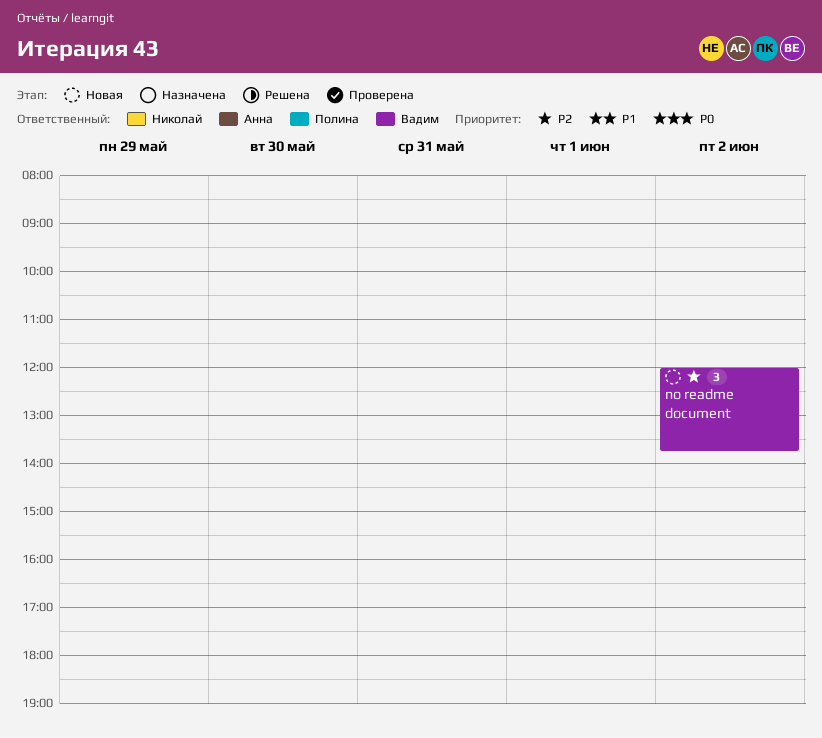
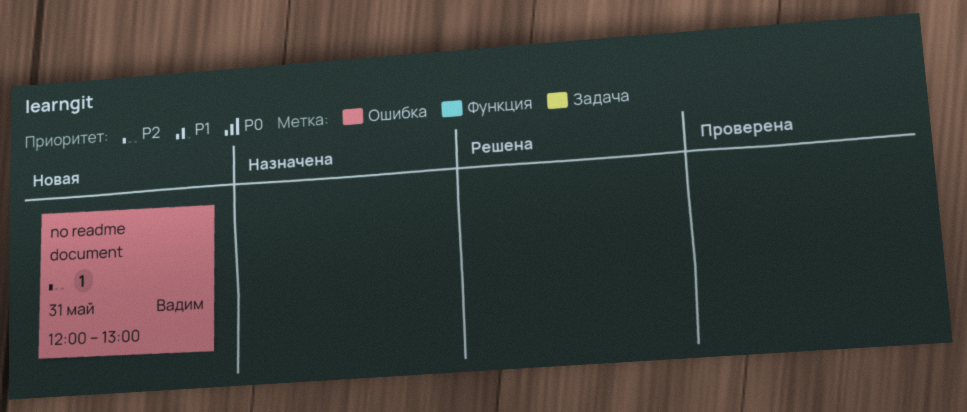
no readme document, estimate: 3 -> 1
no readme document, day: Jun 2 -> May 31
no readme document, ends: 13:45 -> 13:00

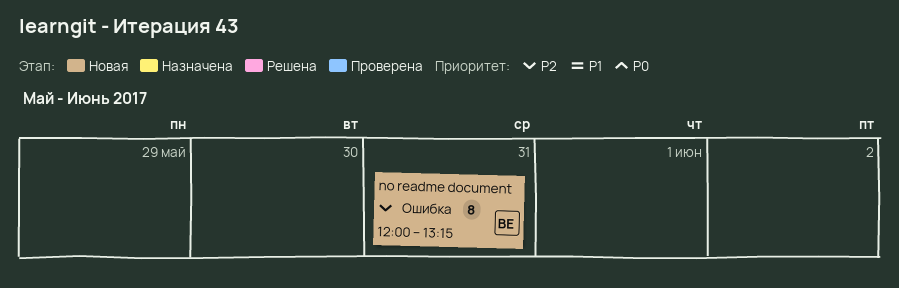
no readme document, estimate: 1 -> 8
no readme document, ends: 13:00 -> 13:15

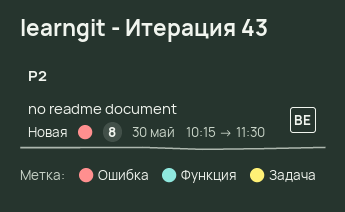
no readme document, day: May 31 -> May 30
no readme document, begins: 12:00 -> 10:15
no readme document, ends: 13:15 -> 11:30

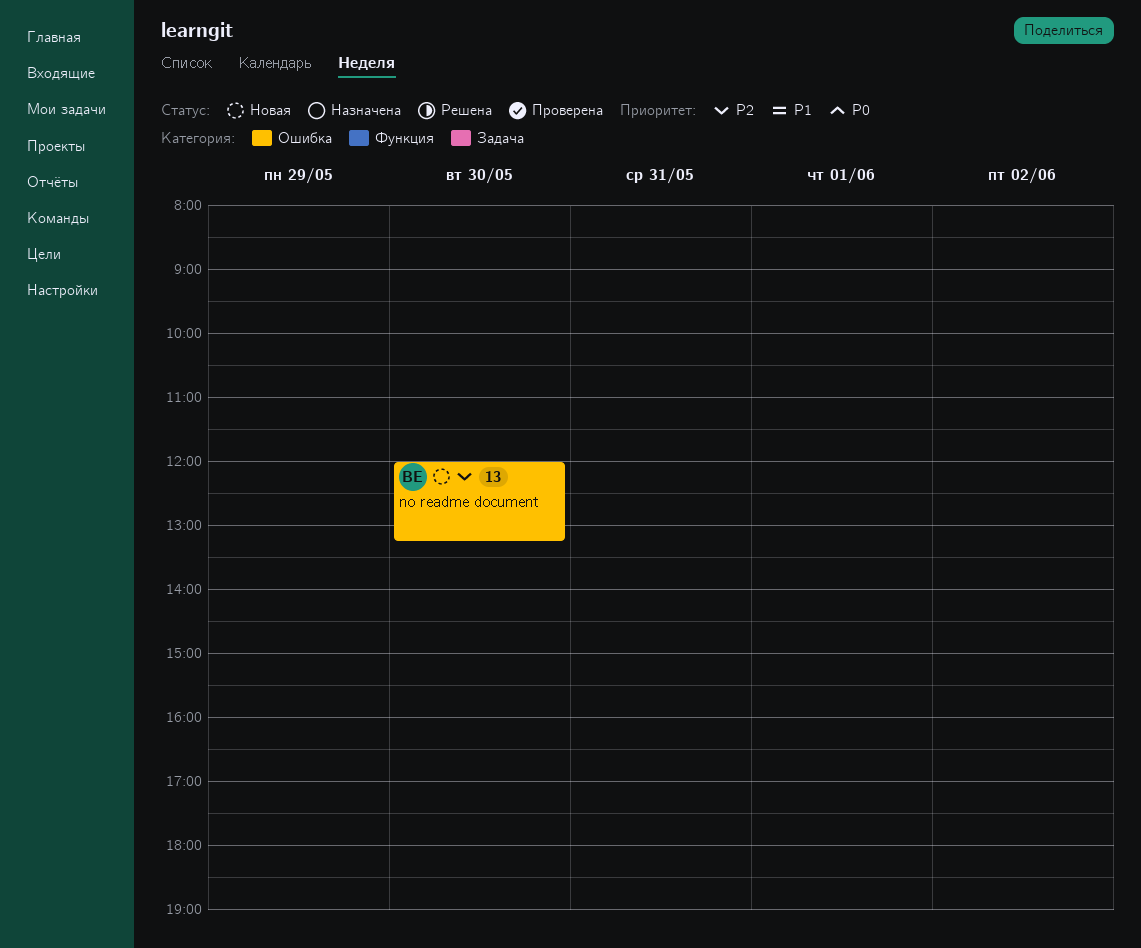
no readme document, estimate: 8 -> 13
no readme document, begins: 10:15 -> 12:00
no readme document, ends: 11:30 -> 13:15

